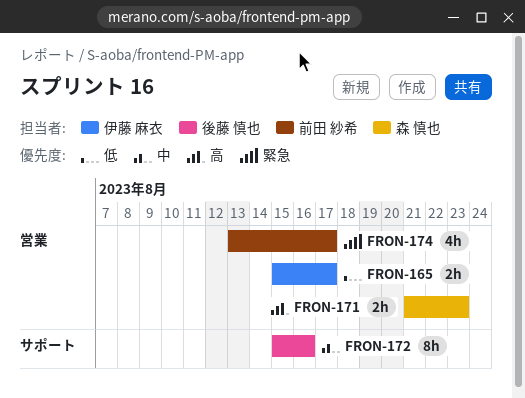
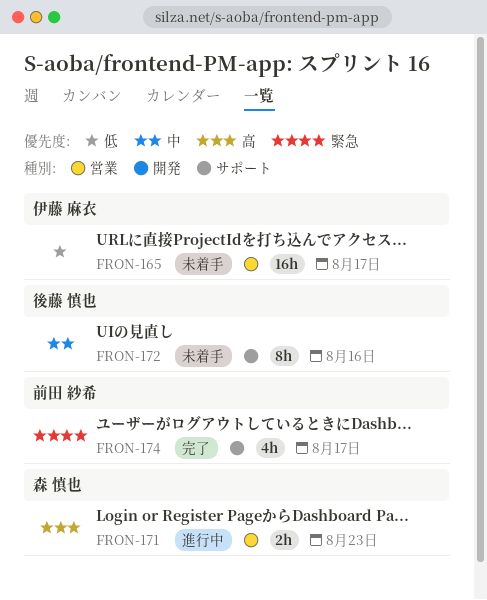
FRON-165, estimate: 2h -> 16h
FRON-174, label: 営業 -> サポート

